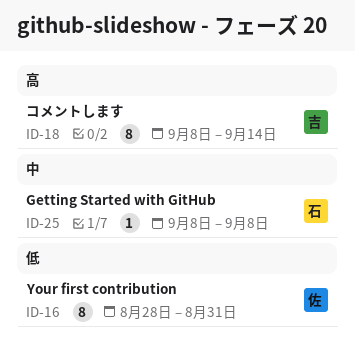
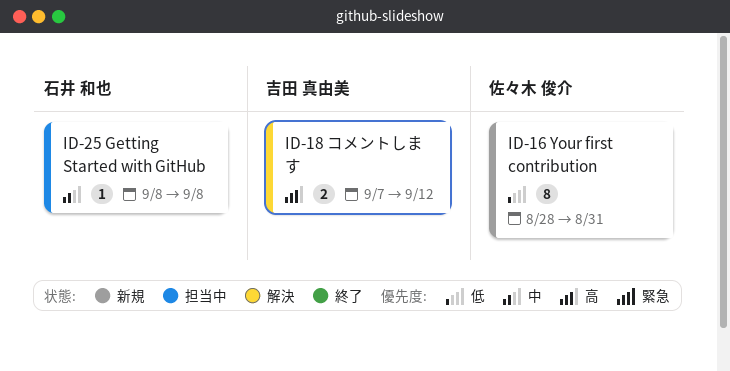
ID-18, estimate: 8 -> 2
ID-18, start: Sep 8 -> Sep 7
ID-18, due: Sep 14 -> Sep 12

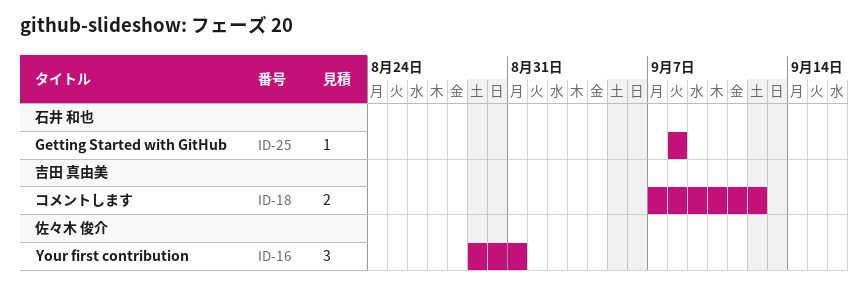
ID-16, estimate: 8 -> 3
ID-16, start: Aug 28 -> Aug 29

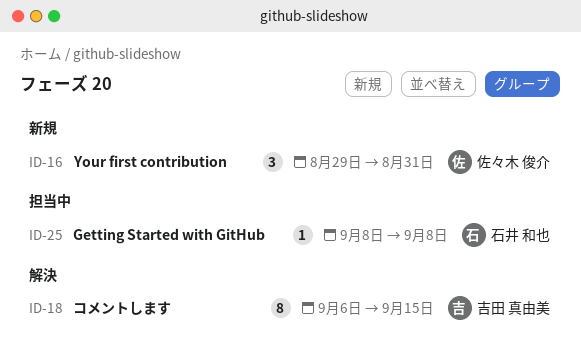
ID-18, estimate: 2 -> 8
ID-18, start: Sep 7 -> Sep 6
ID-18, due: Sep 12 -> Sep 15

